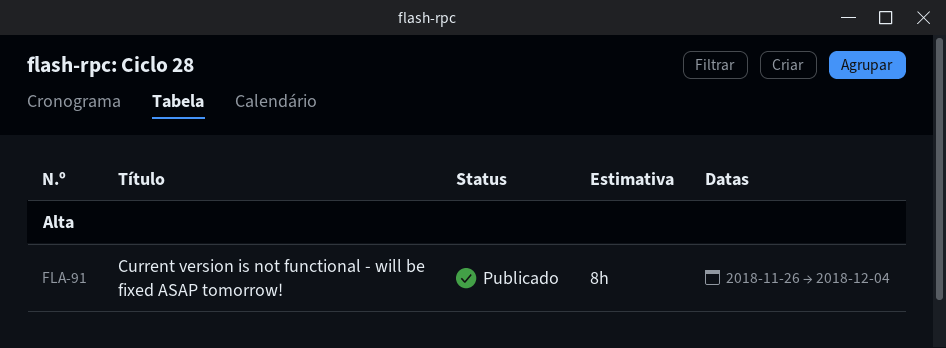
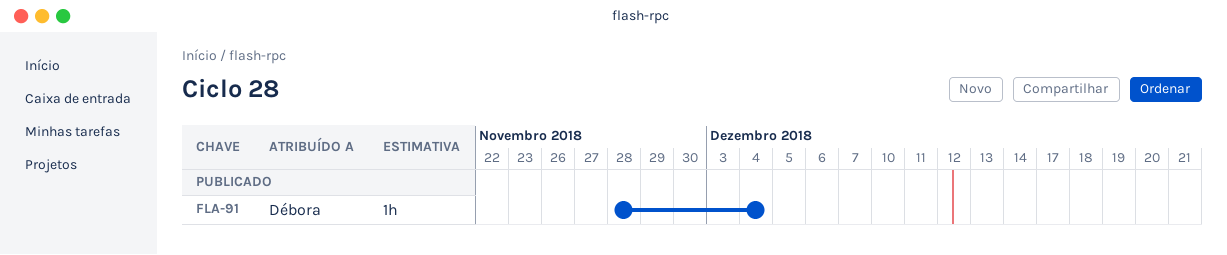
FLA-91, estimate: 8h -> 1h
FLA-91, start: Nov 26 -> Nov 28

